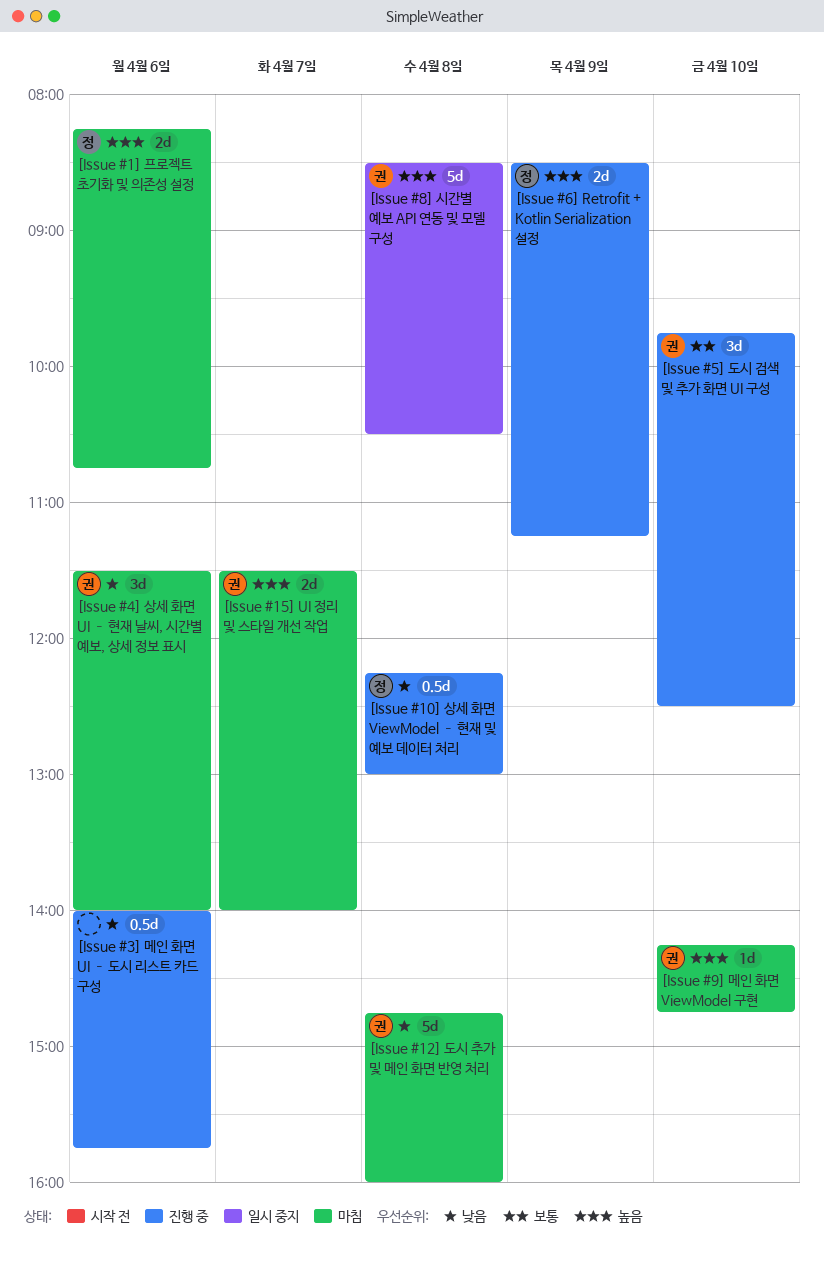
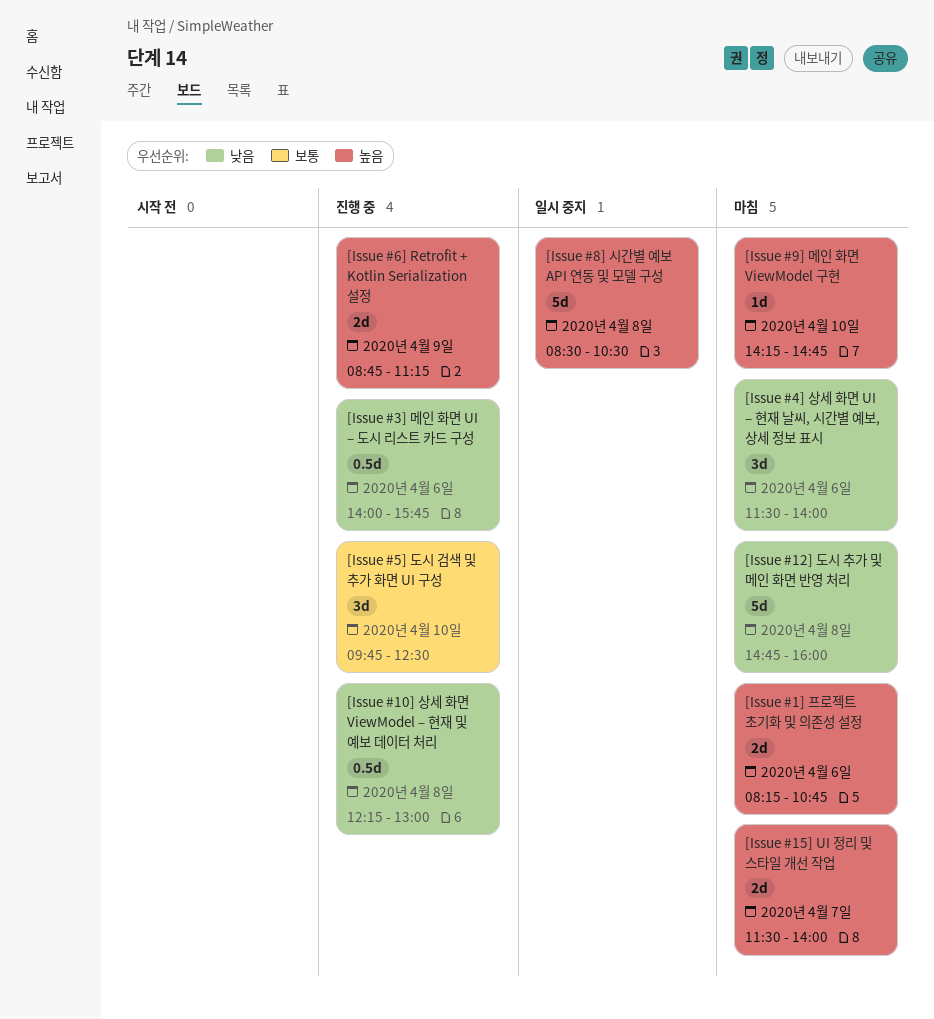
[Issue #6] Retrofit + Kotlin Serialization 설정, begins: 08:30 -> 08:45

